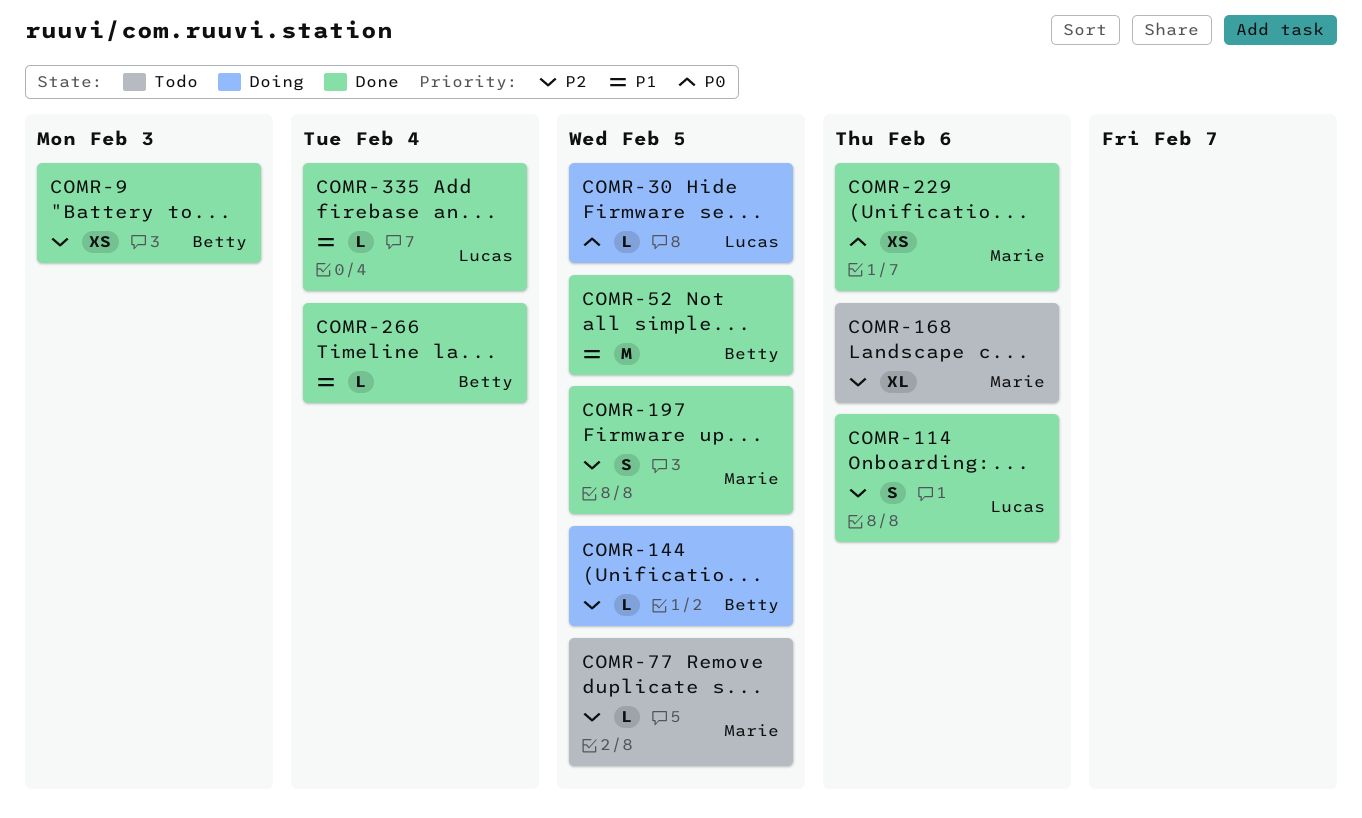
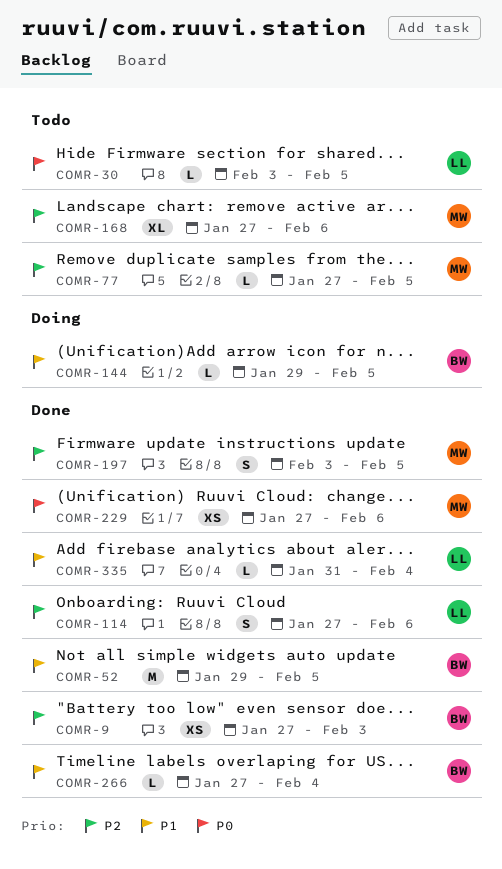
COMR-30, status: Doing -> Todo
COMR-144, priority: P2 -> P1

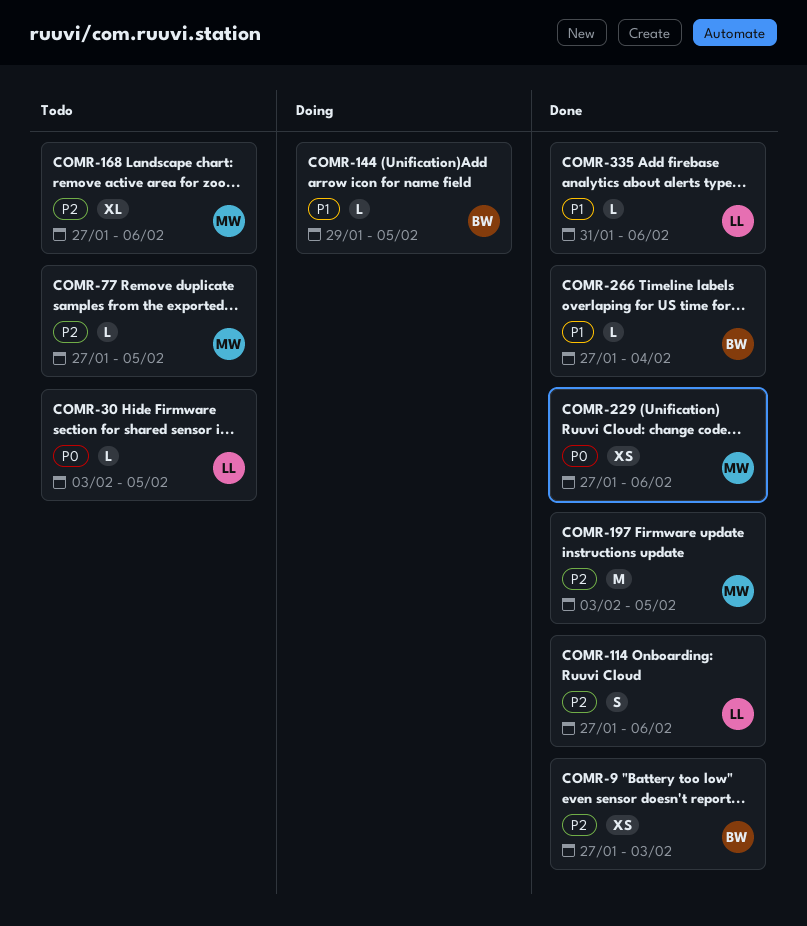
COMR-52: present -> none
COMR-197, estimate: S -> M
COMR-335, due: Feb 4 -> Feb 6

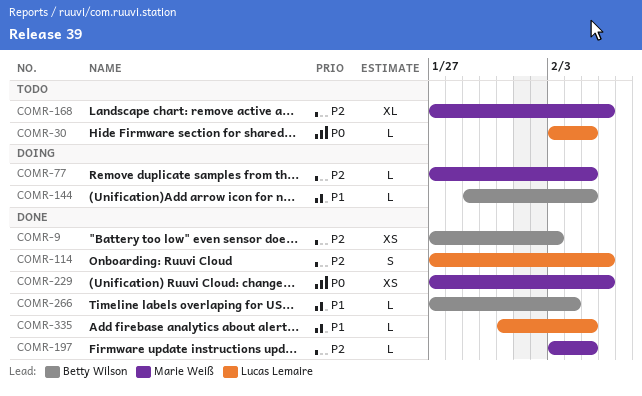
COMR-77, status: Todo -> Doing
COMR-197, estimate: M -> L
COMR-335, due: Feb 6 -> Feb 5

